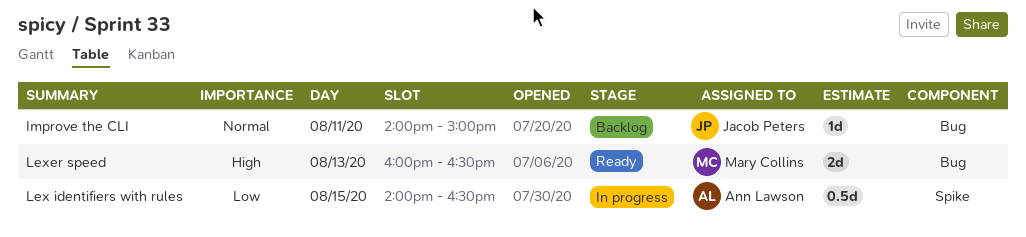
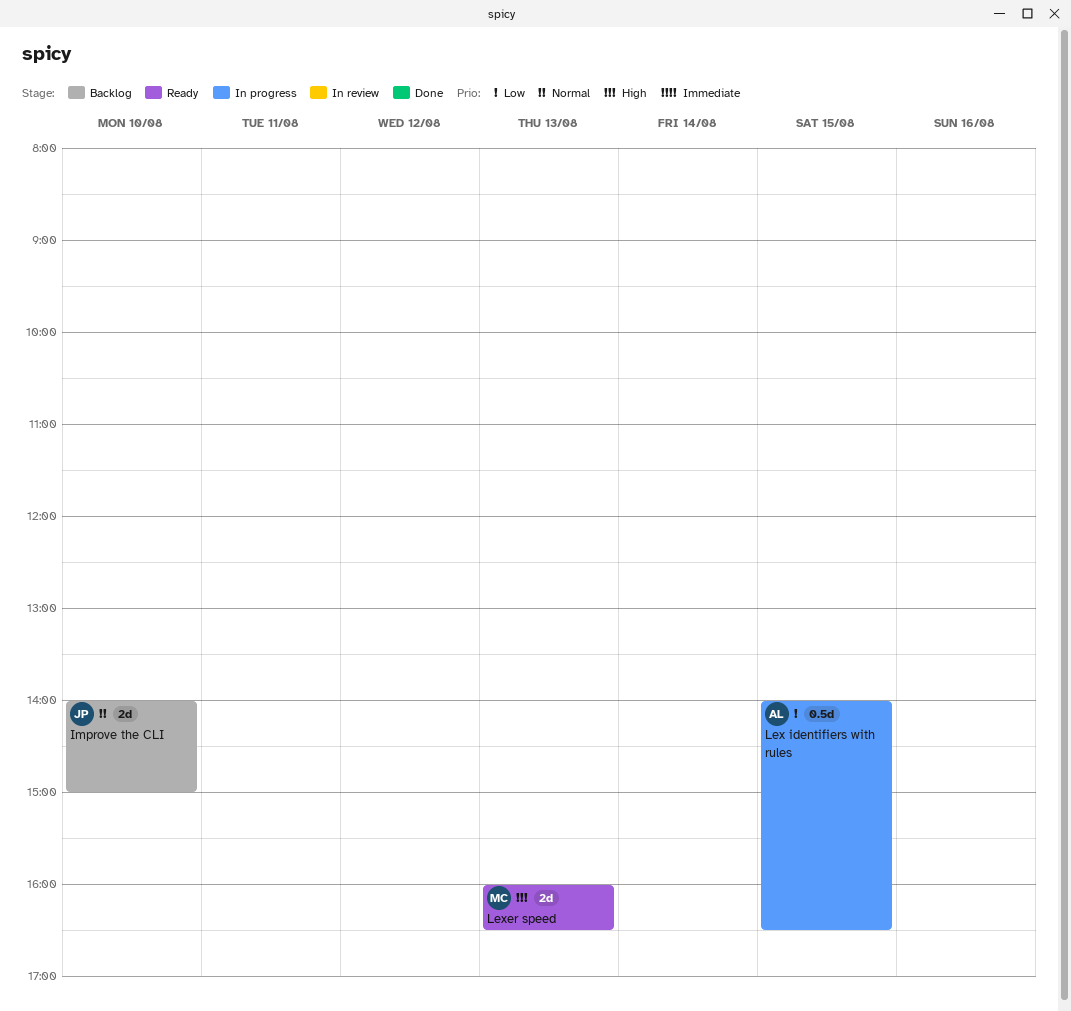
Improve the CLI, estimate: 1d -> 2d
Improve the CLI, day: Aug 11 -> Aug 10

